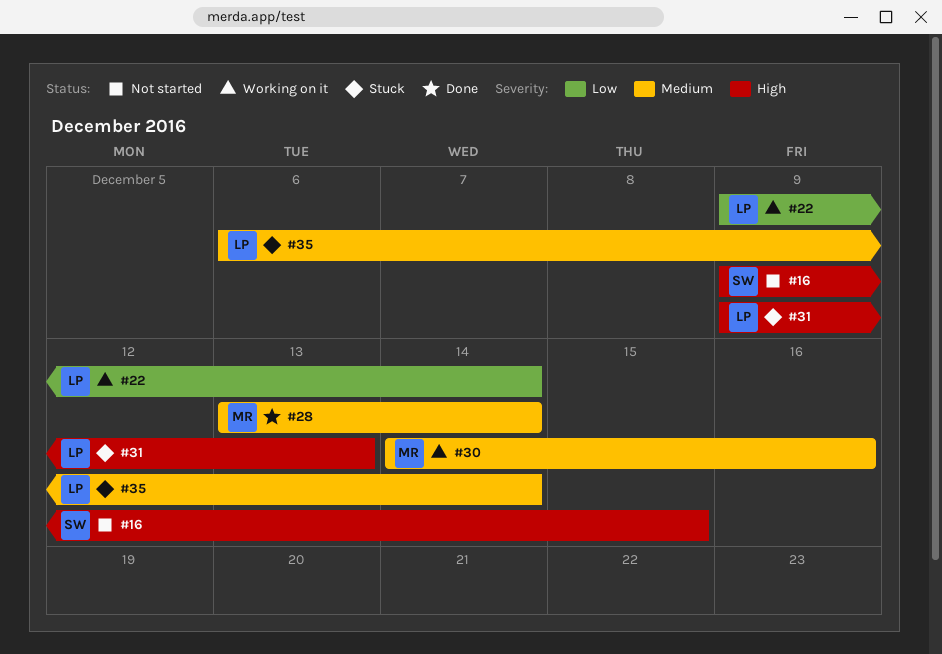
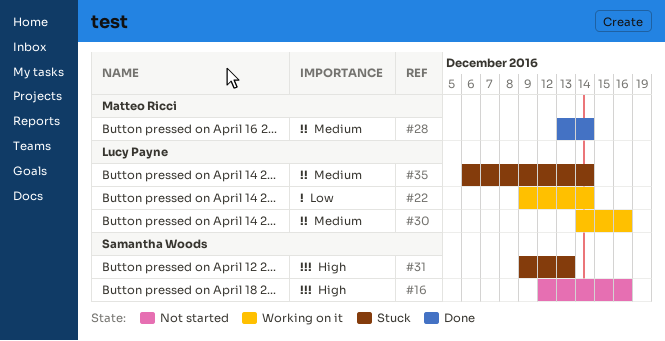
#16, start: Dec 9 -> Dec 12
#16, due: Dec 15 -> Dec 16
#30, owner: Matteo Ricci -> Lucy Payne
#31, owner: Lucy Payne -> Samantha Woods

